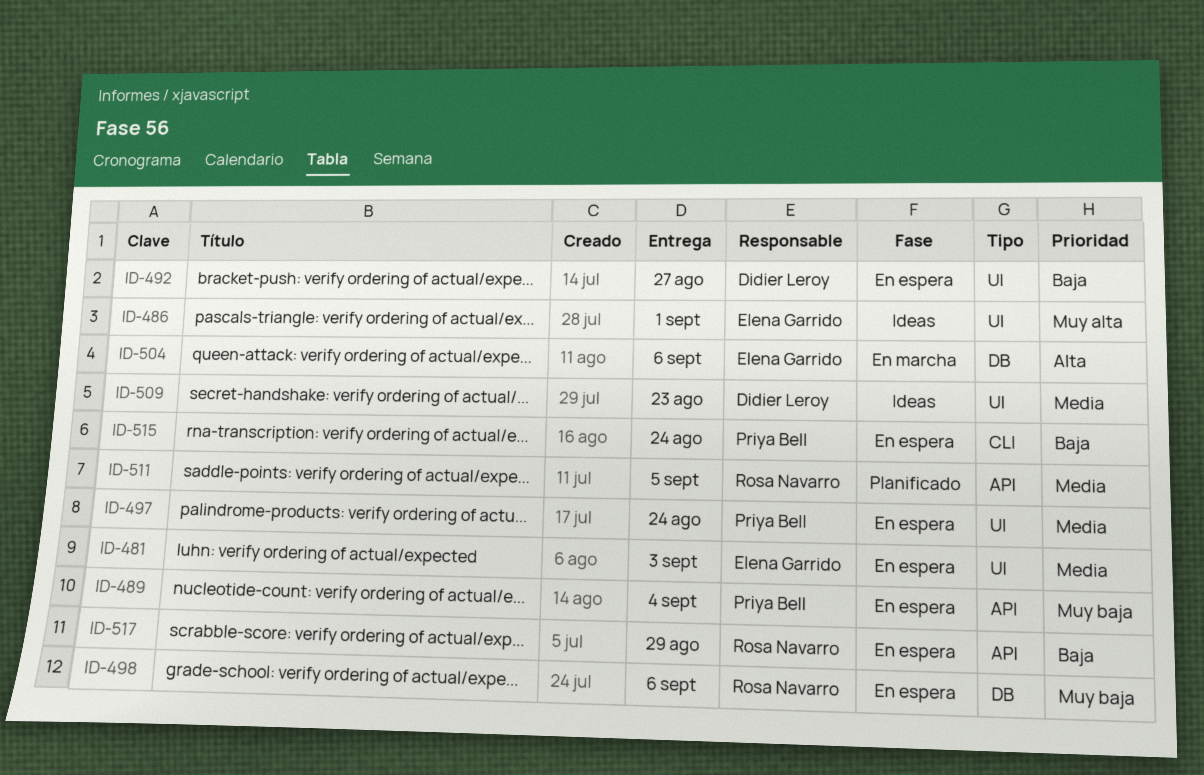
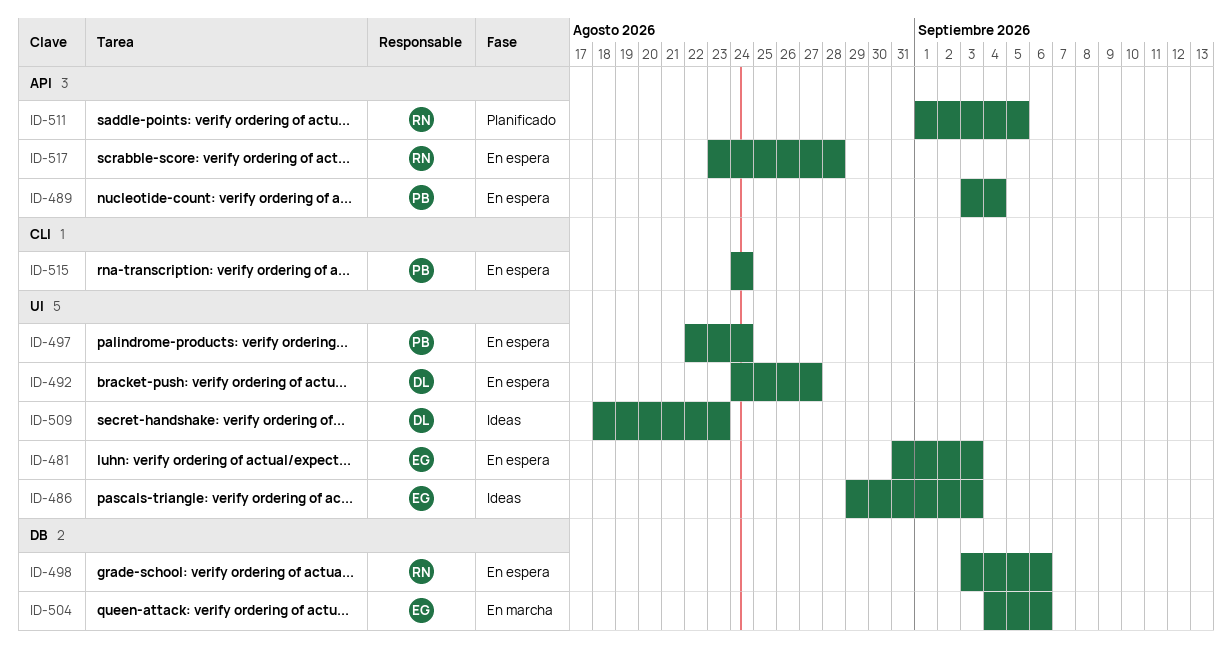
ID-486, due: Sep 1 -> Sep 3
ID-517, due: Aug 29 -> Aug 28

